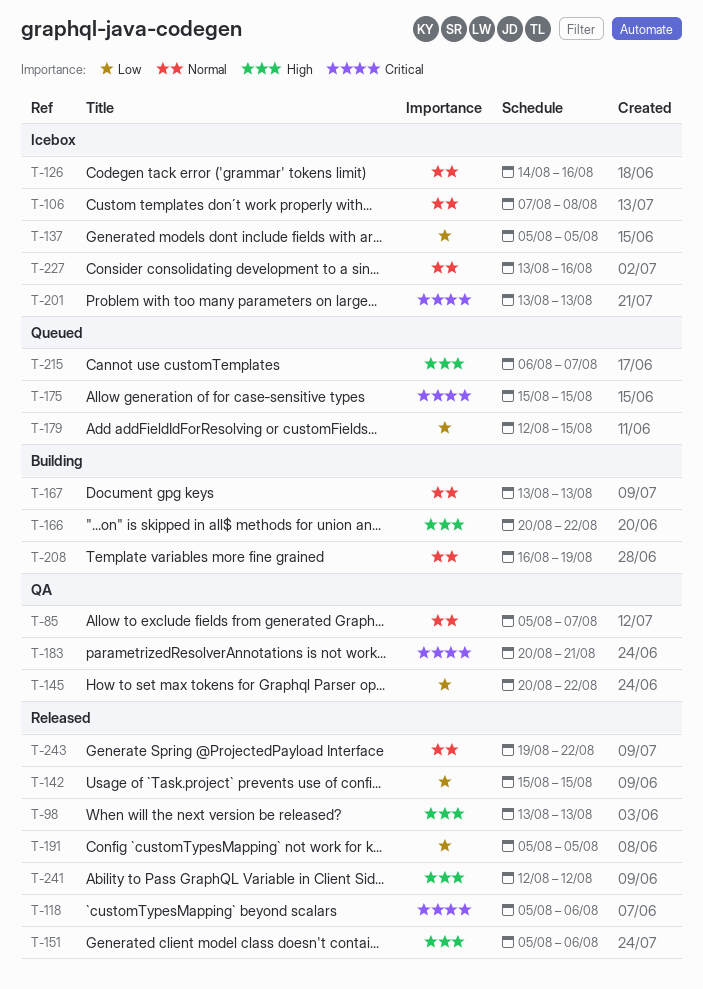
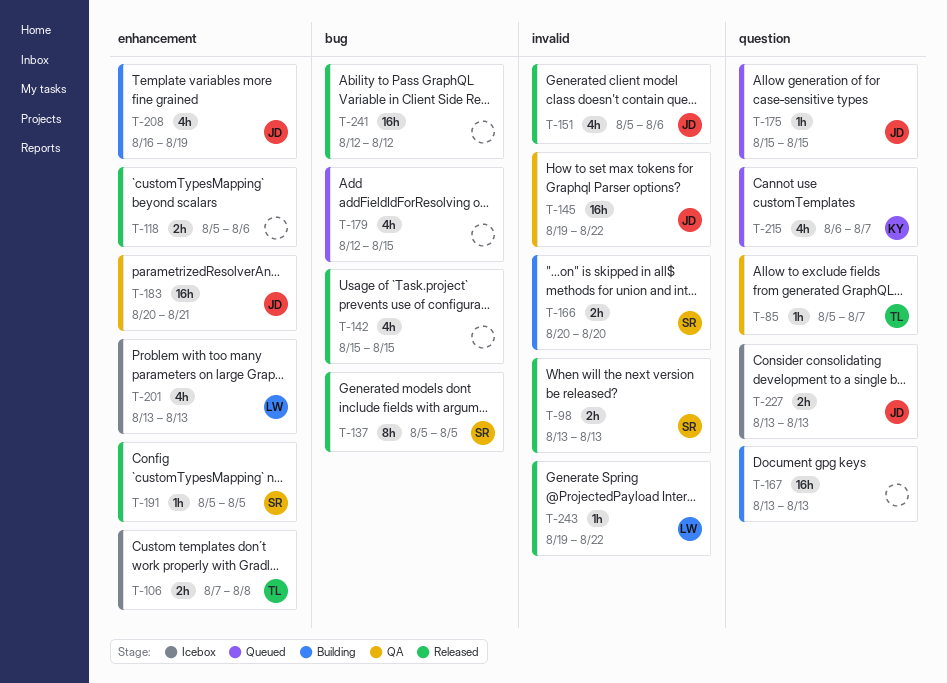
T-126: present -> none
T-137, status: Icebox -> Released
T-145, start: Aug 20 -> Aug 19
T-166, due: Aug 22 -> Aug 20
T-227, due: Aug 16 -> Aug 13

